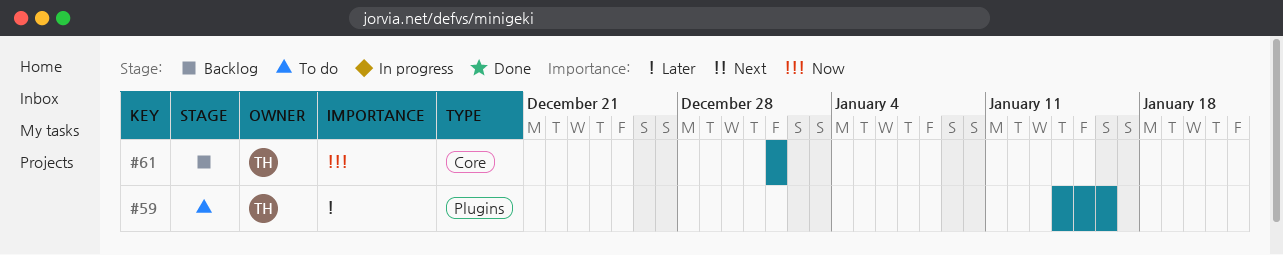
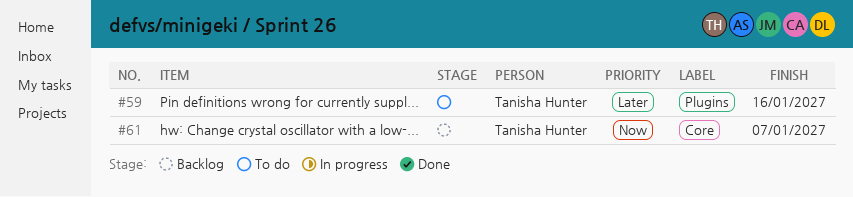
#61, due: Jan 1 -> Jan 7

